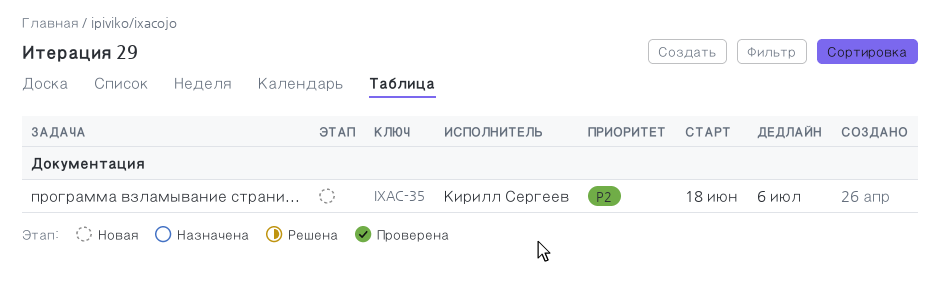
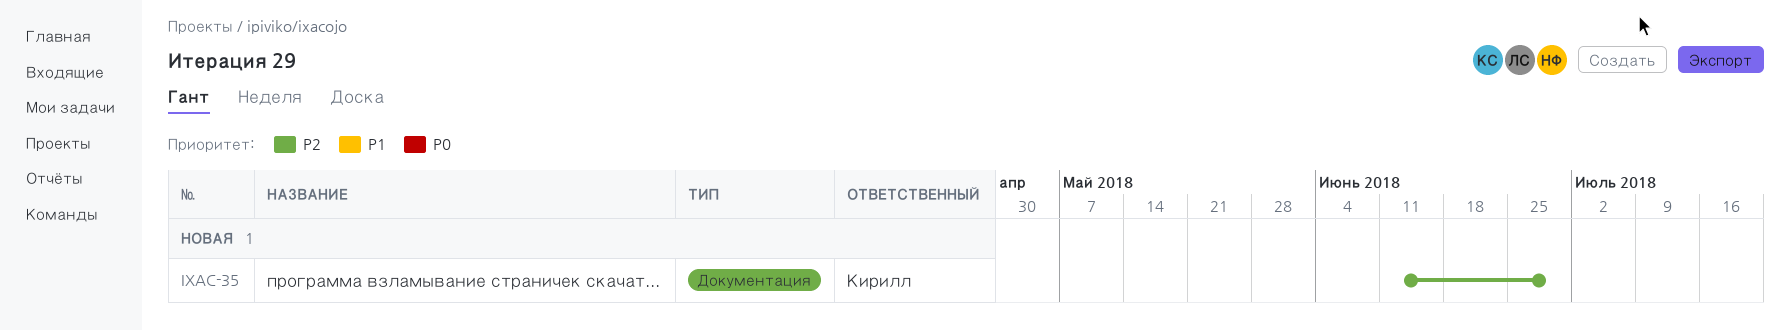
IXAC-35, start: Jun 18 -> Jun 11
IXAC-35, due: Jul 6 -> Jun 29

